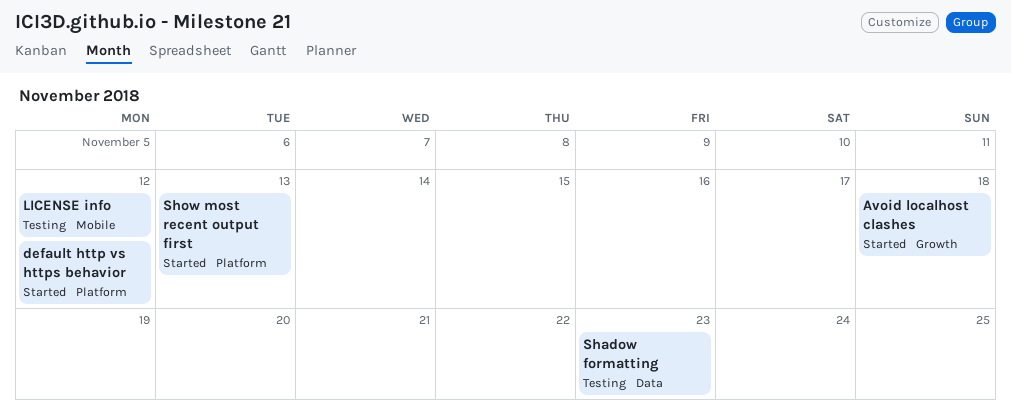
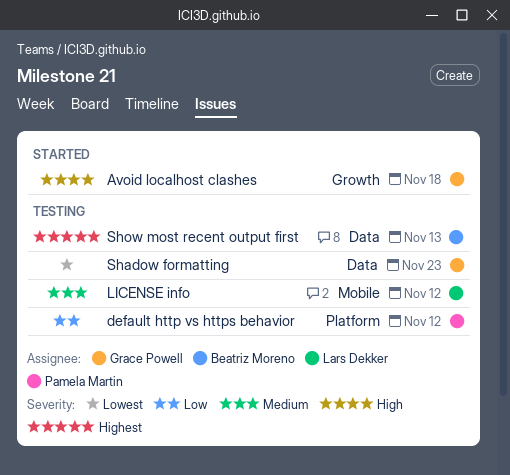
default http vs https behavior, status: Started -> Testing
Show most recent output first, status: Started -> Testing
Show most recent output first, label: Platform -> Data

